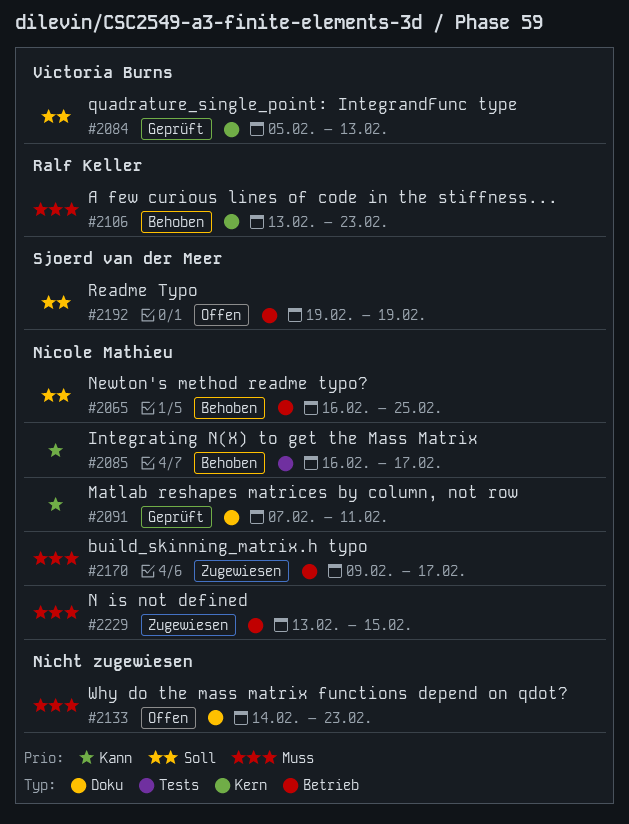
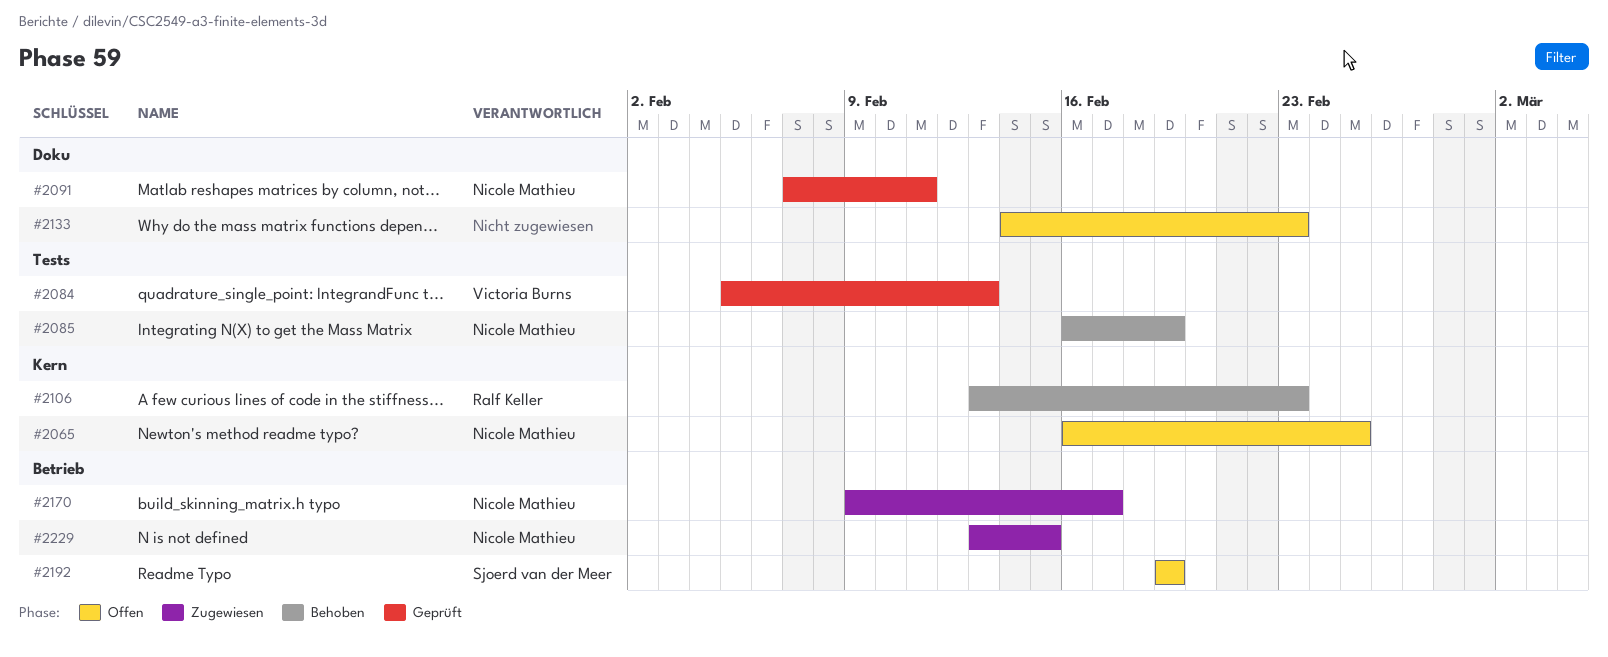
#2065, status: Behoben -> Offen
#2065, label: Betrieb -> Kern
#2084, label: Kern -> Tests
#2085, due: Feb 17 -> Feb 19

